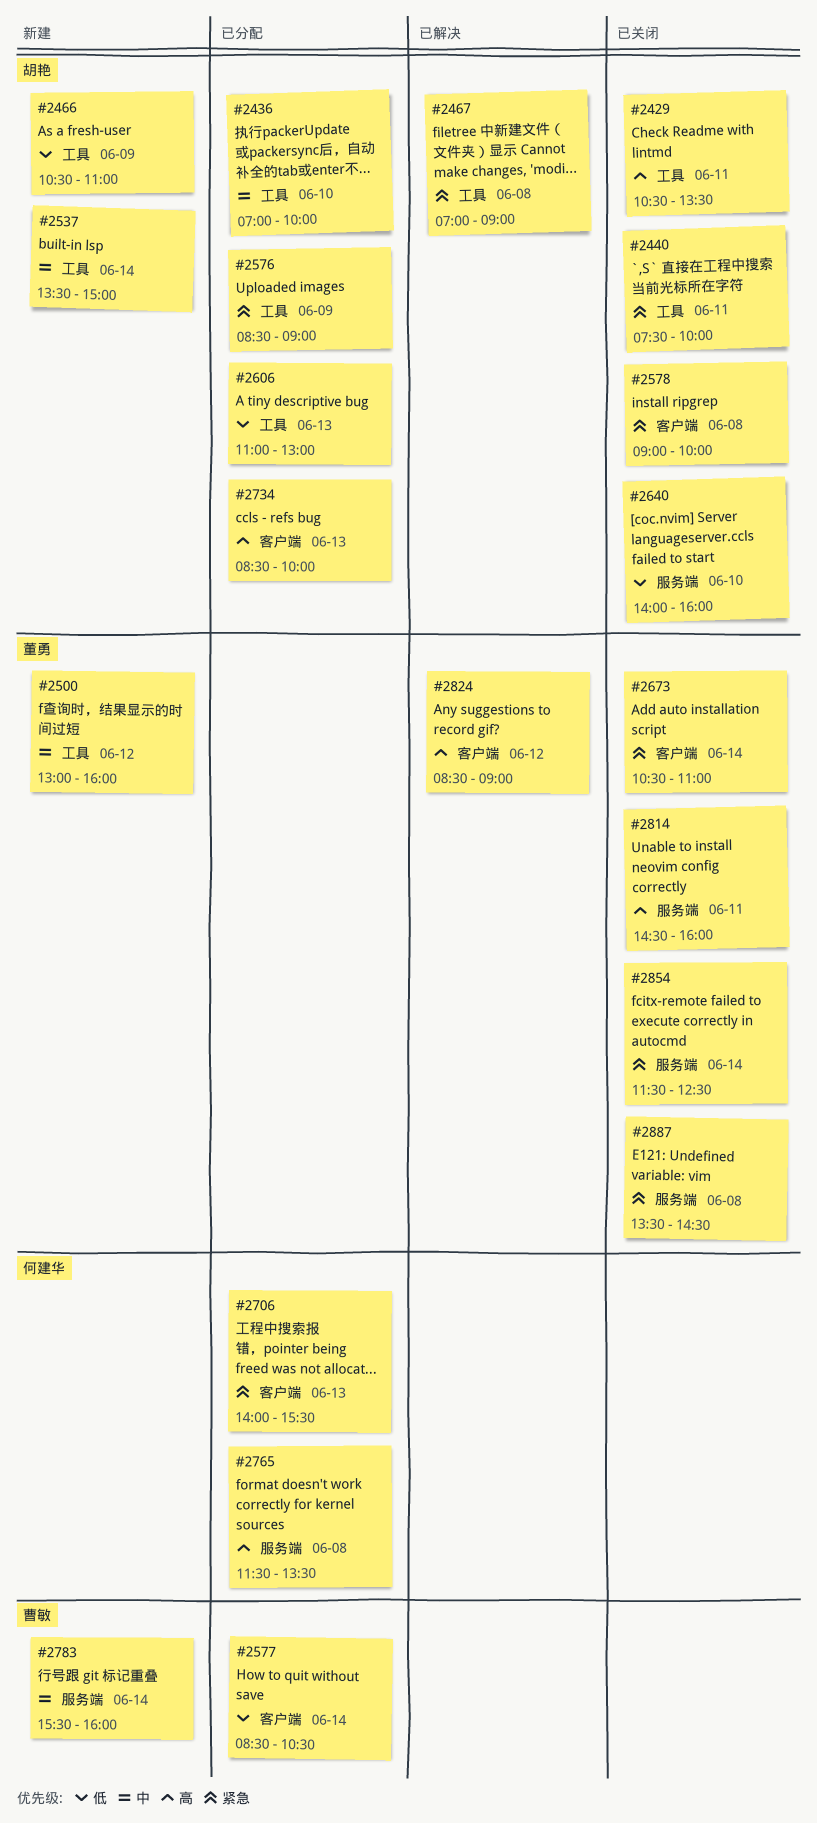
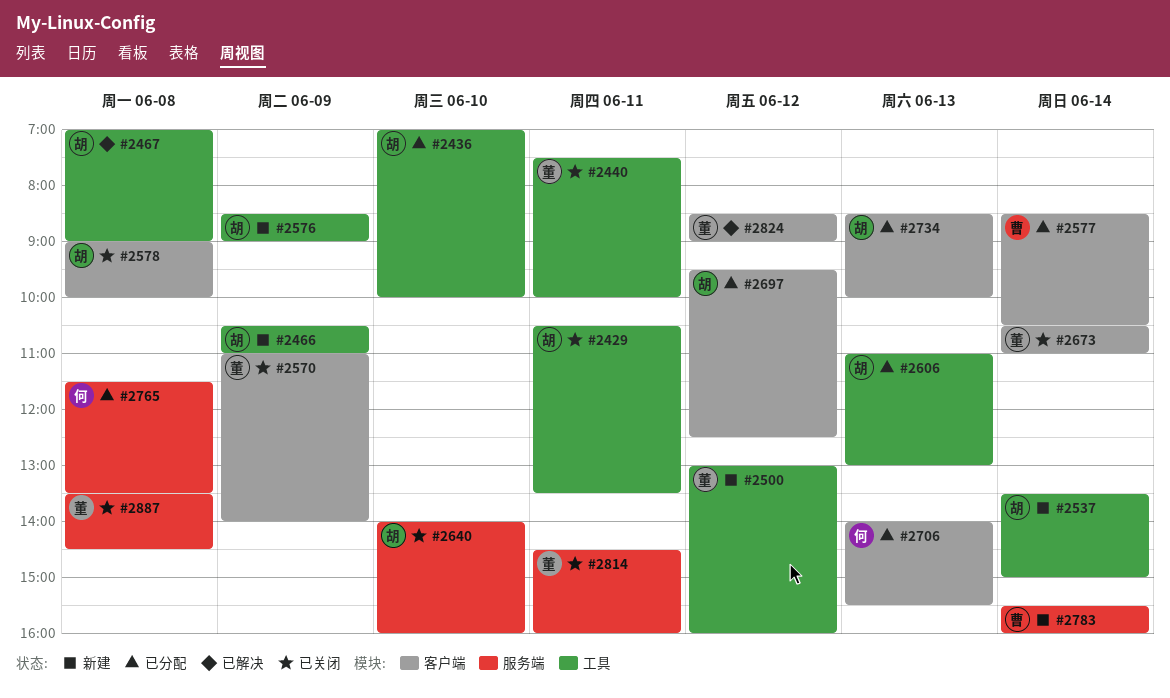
#2440, owner: 胡艳 -> 董勇
#2570: none -> present
#2576, status: 已分配 -> 新建
#2697: none -> present
#2854: present -> none

